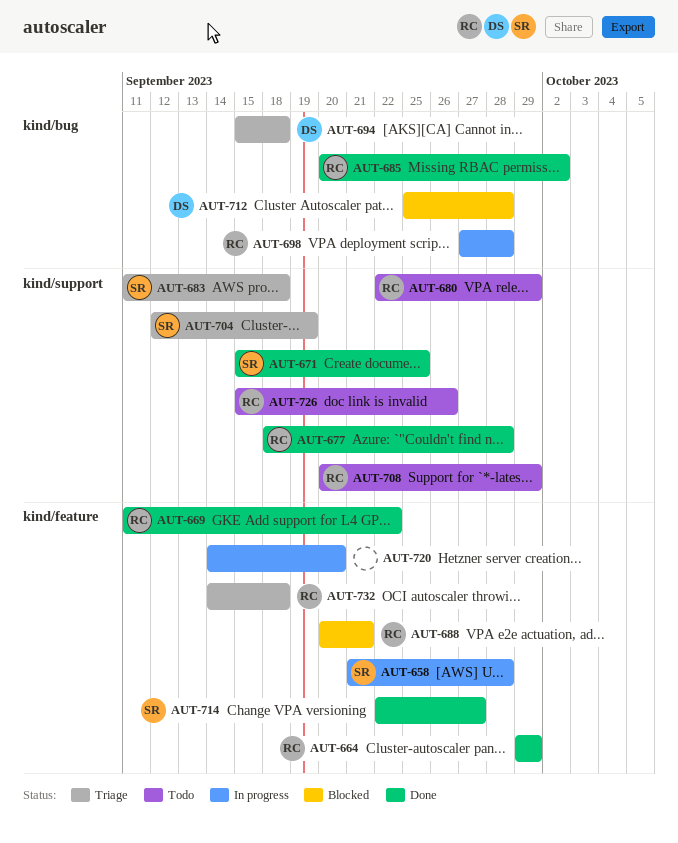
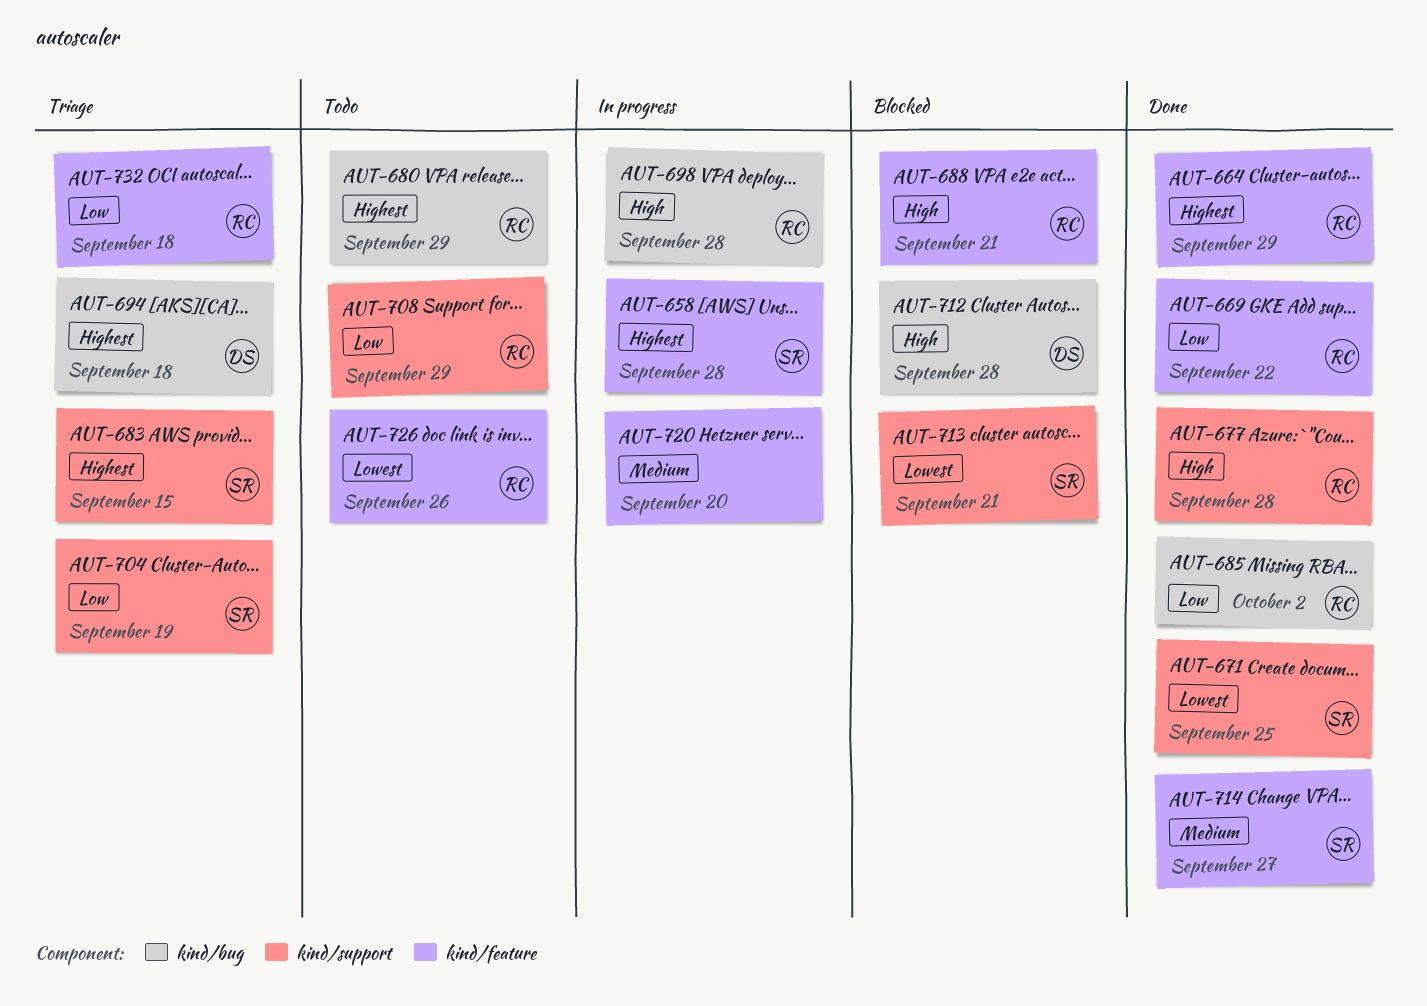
AUT-680, label: kind/support -> kind/bug
AUT-683, due: Sep 18 -> Sep 15
AUT-713: none -> present
AUT-726, label: kind/support -> kind/feature

